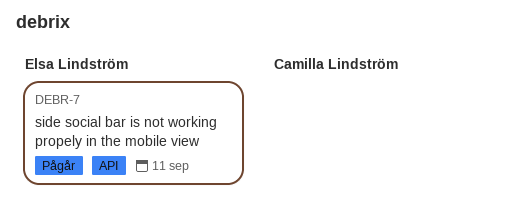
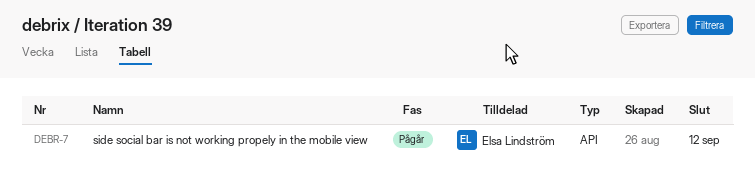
DEBR-7, due: Sep 11 -> Sep 12

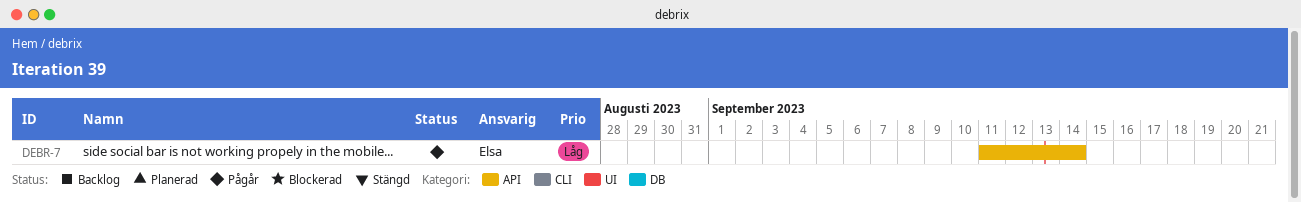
DEBR-7, due: Sep 12 -> Sep 14

